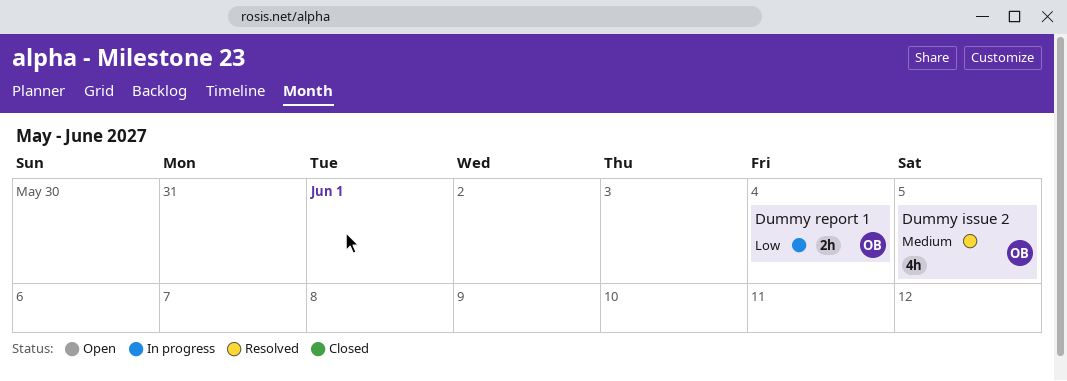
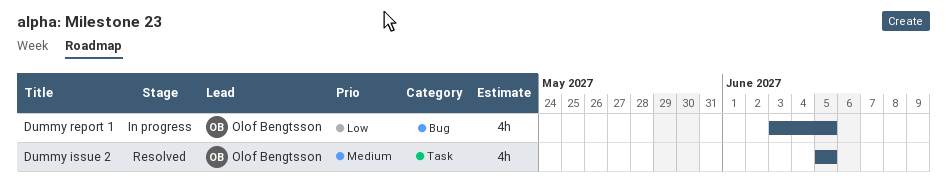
Dummy report 1, estimate: 2h -> 4h
Dummy report 1, due: Jun 4 -> Jun 5

